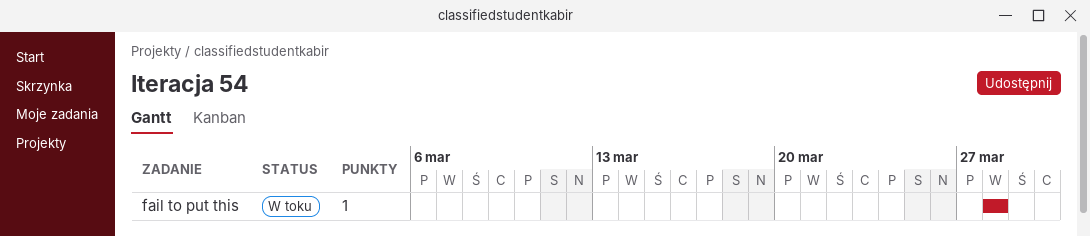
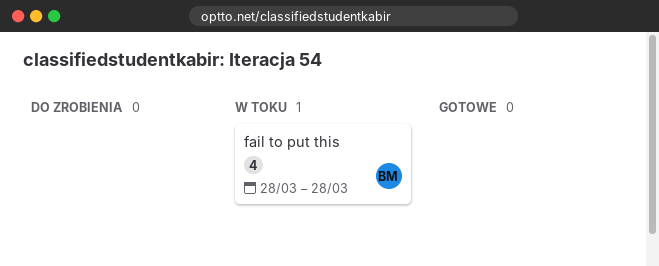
fail to put this, estimate: 1 -> 4

